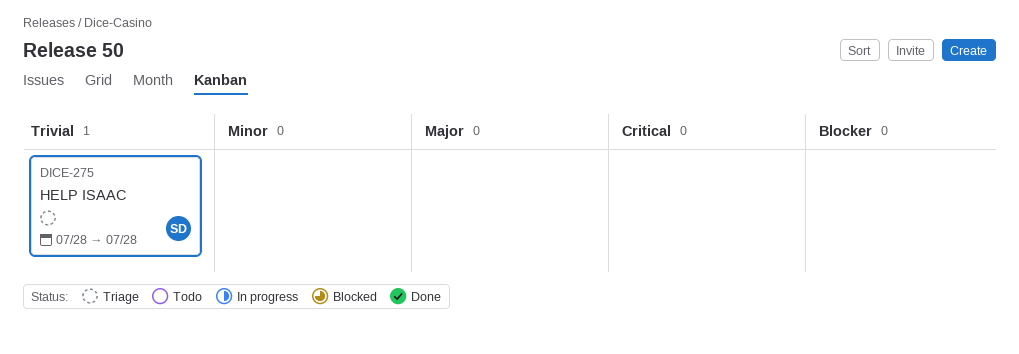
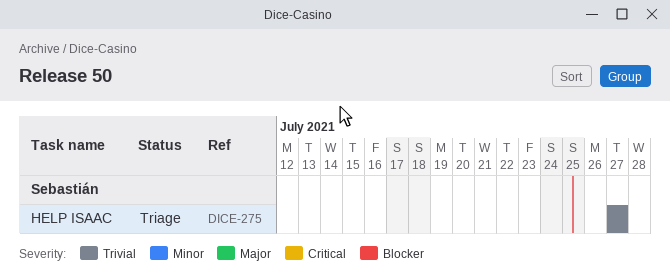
DICE-275, start: Jul 28 -> Jul 27
DICE-275, due: Jul 28 -> Jul 27

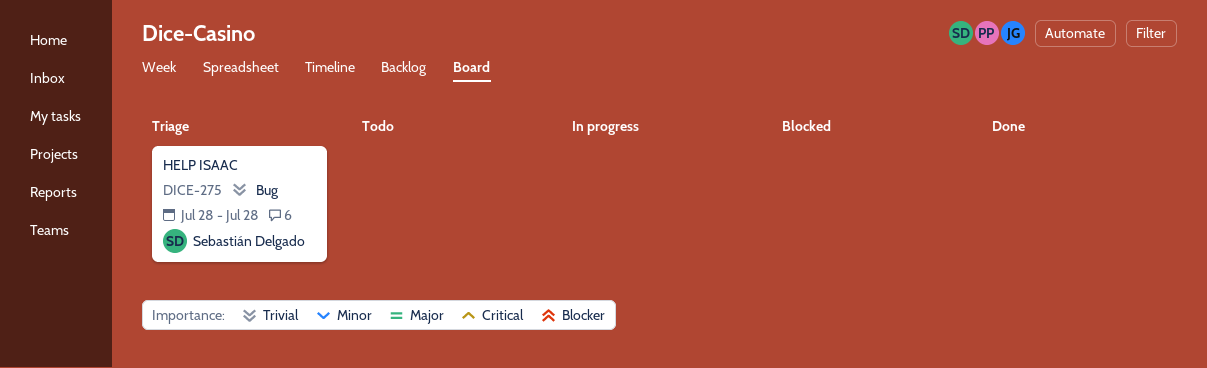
DICE-275, start: Jul 27 -> Jul 28
DICE-275, due: Jul 27 -> Jul 28

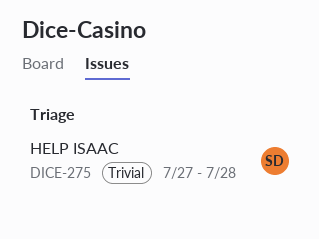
DICE-275, start: Jul 28 -> Jul 27

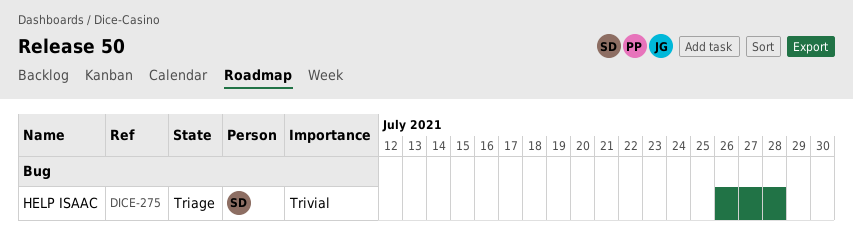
DICE-275, start: Jul 27 -> Jul 26

